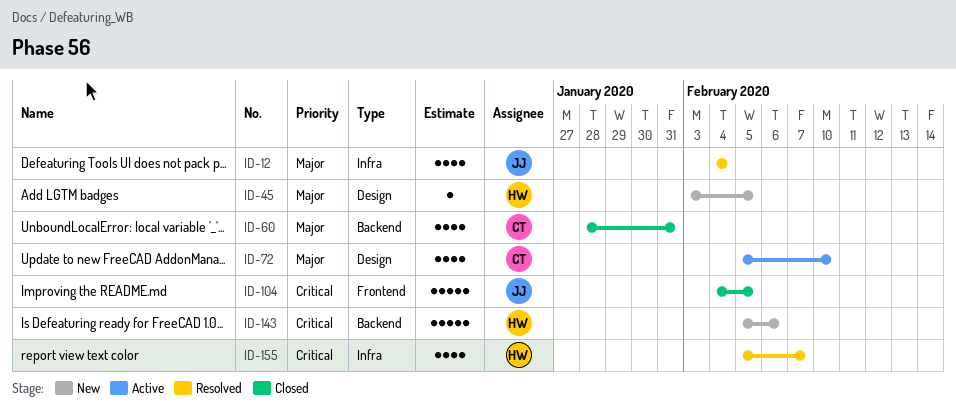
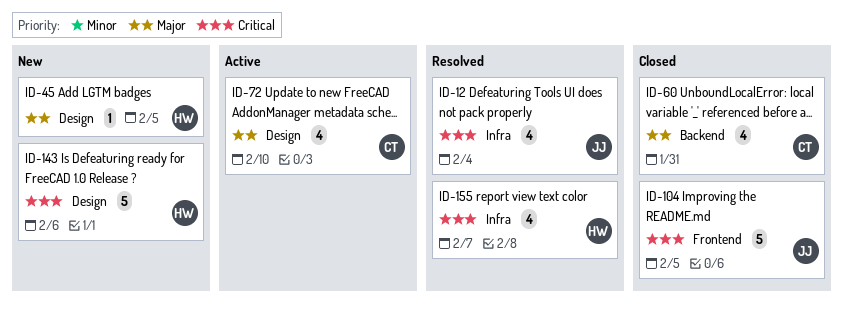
ID-12, priority: Major -> Critical
ID-143, label: Backend -> Design

